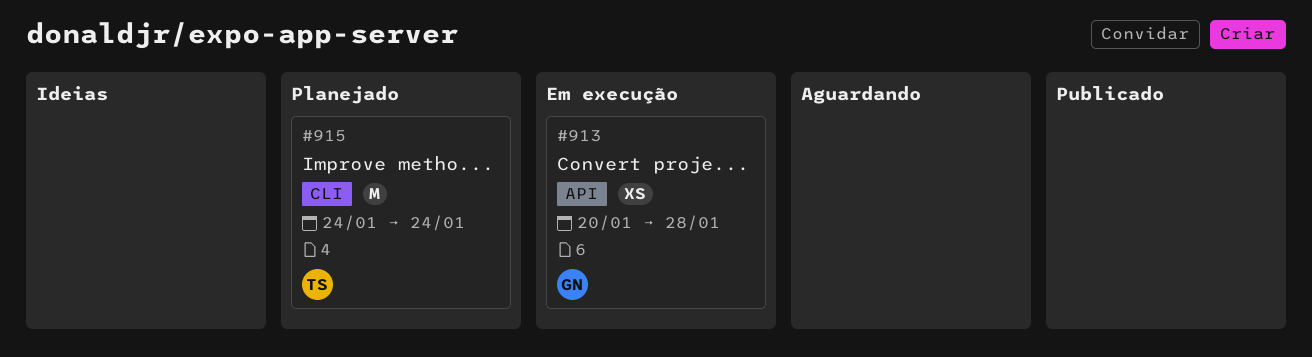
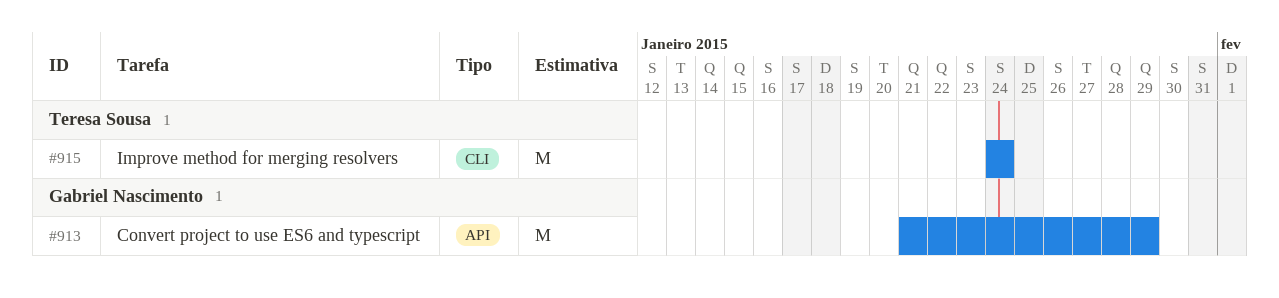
#913, estimate: XS -> M
#913, start: Jan 20 -> Jan 21
#913, due: Jan 28 -> Jan 29

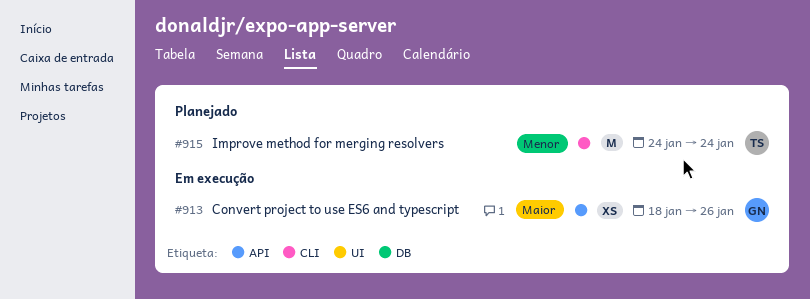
#913, estimate: M -> XS
#913, start: Jan 21 -> Jan 18
#913, due: Jan 29 -> Jan 26

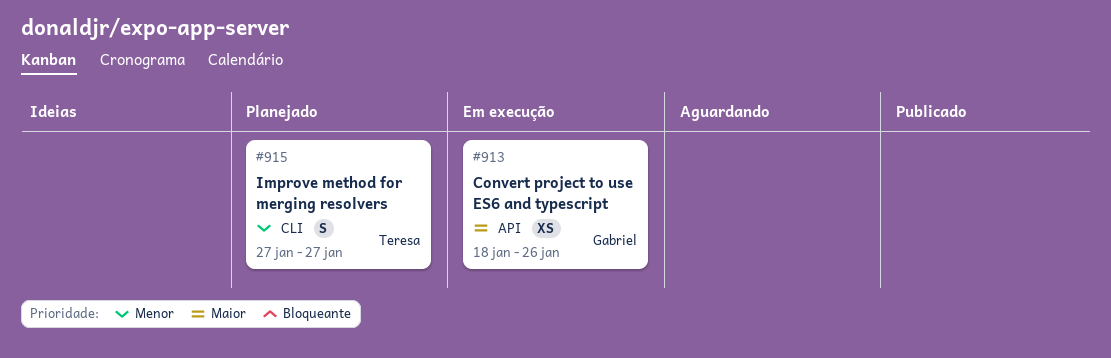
#915, estimate: M -> S
#915, start: Jan 24 -> Jan 27
#915, due: Jan 24 -> Jan 27

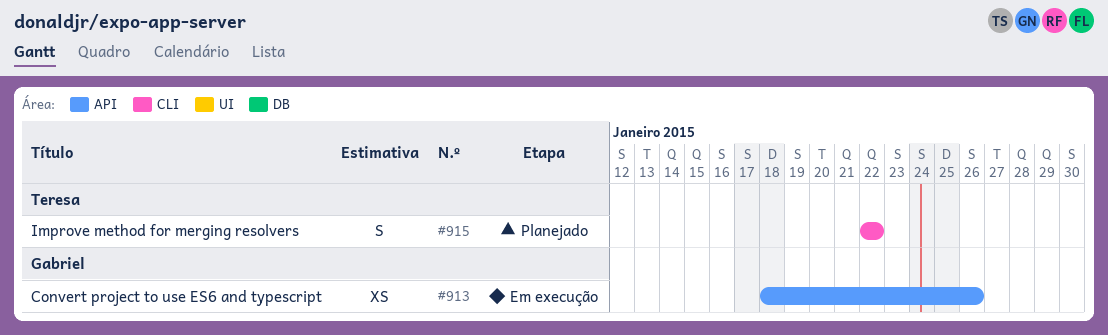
#915, start: Jan 27 -> Jan 22
#915, due: Jan 27 -> Jan 22

